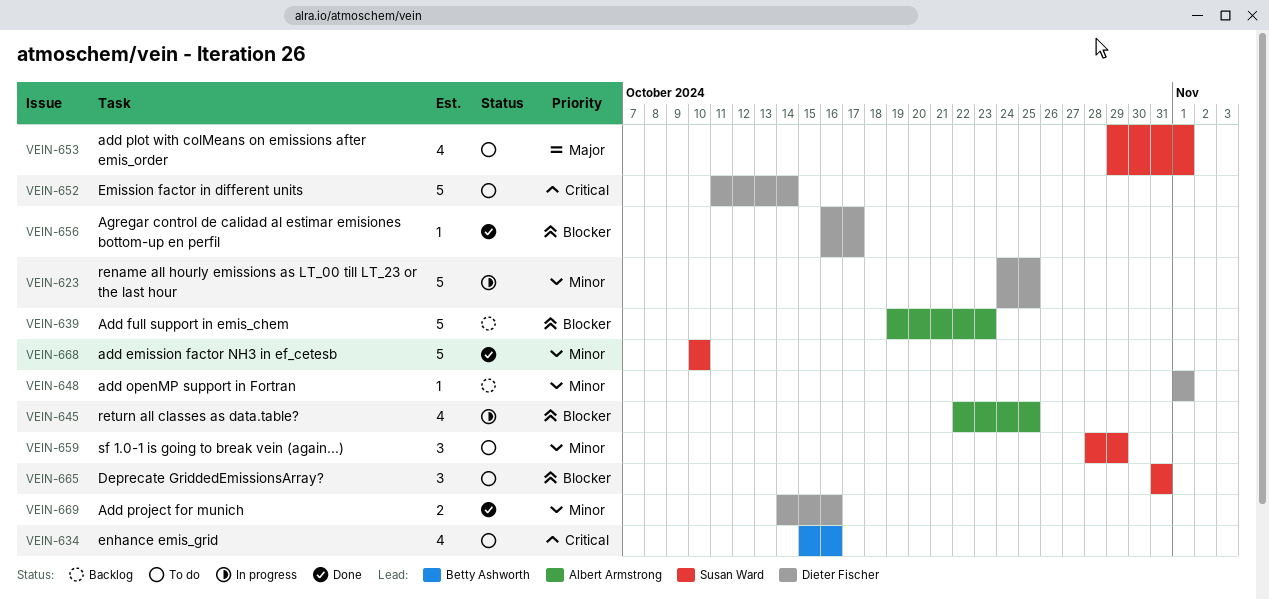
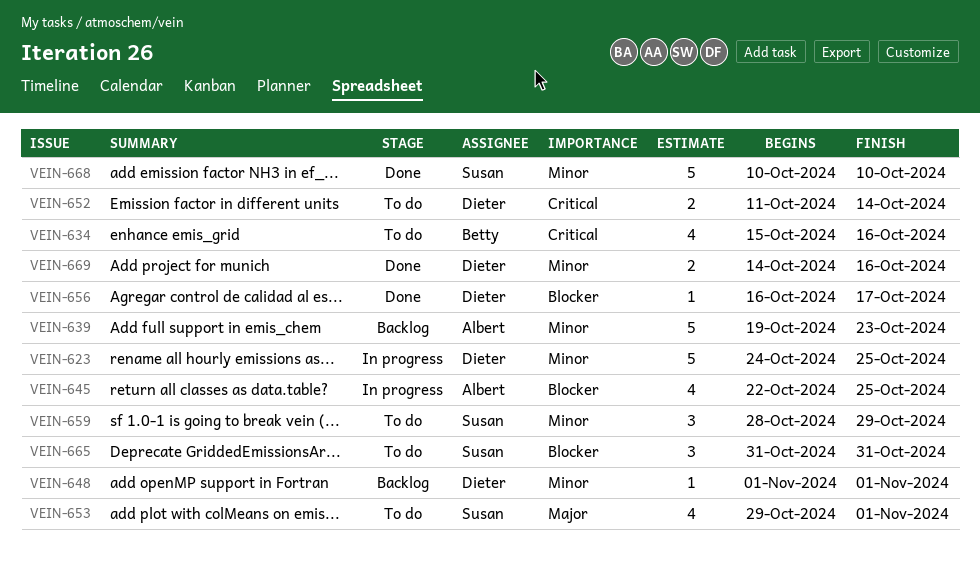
VEIN-639, priority: Blocker -> Minor
VEIN-652, estimate: 5 -> 2

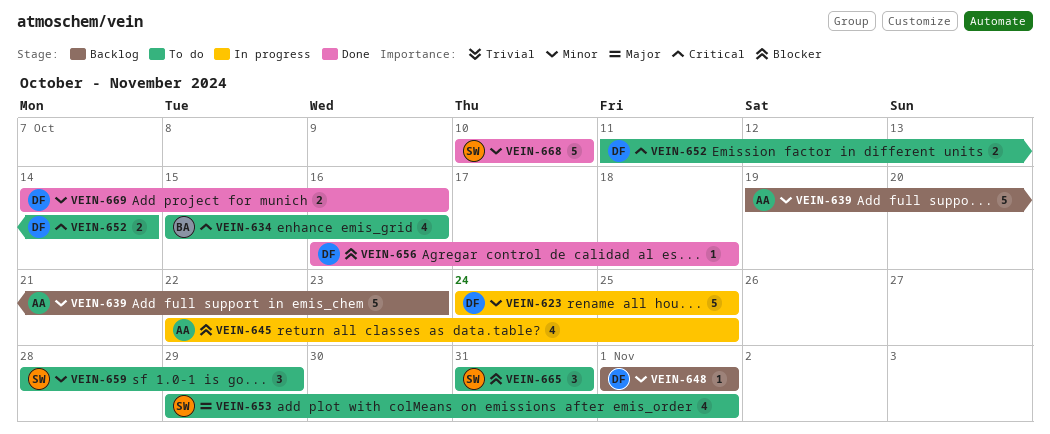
VEIN-656, due: Oct 17 -> Oct 18

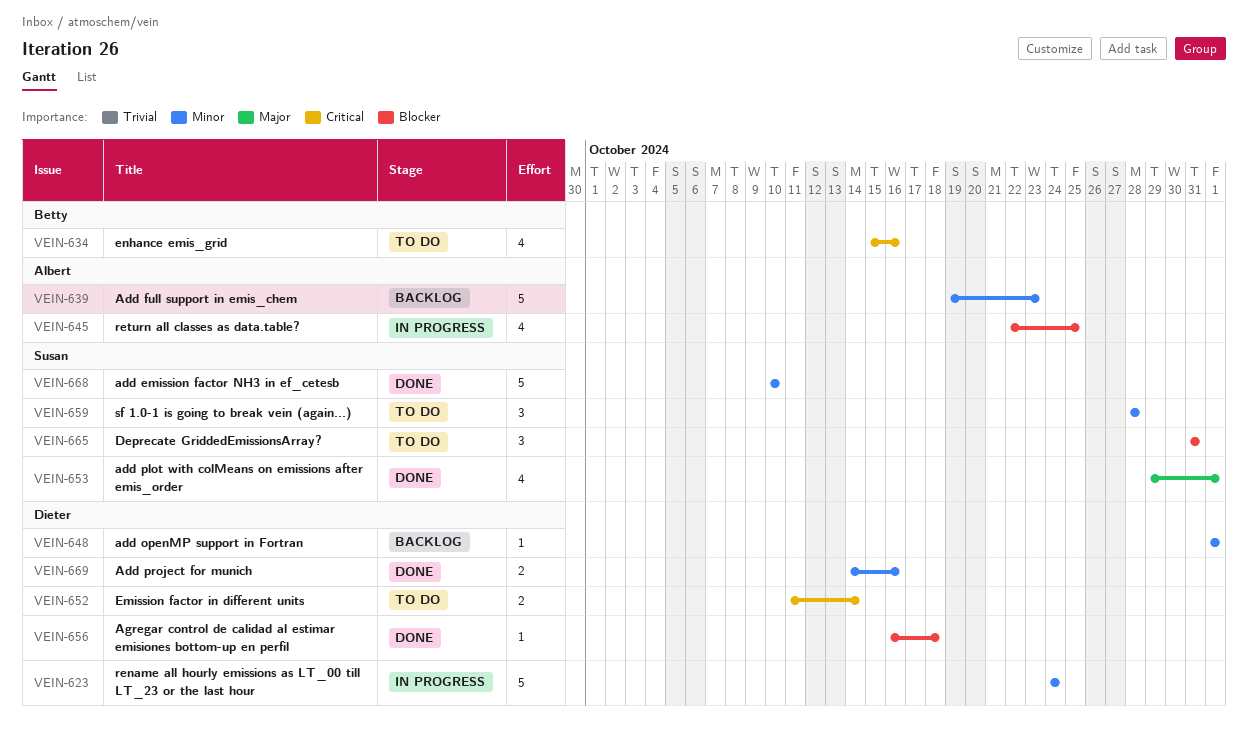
VEIN-623, due: Oct 25 -> Oct 24
VEIN-653, status: To do -> Done
VEIN-659, due: Oct 29 -> Oct 28

